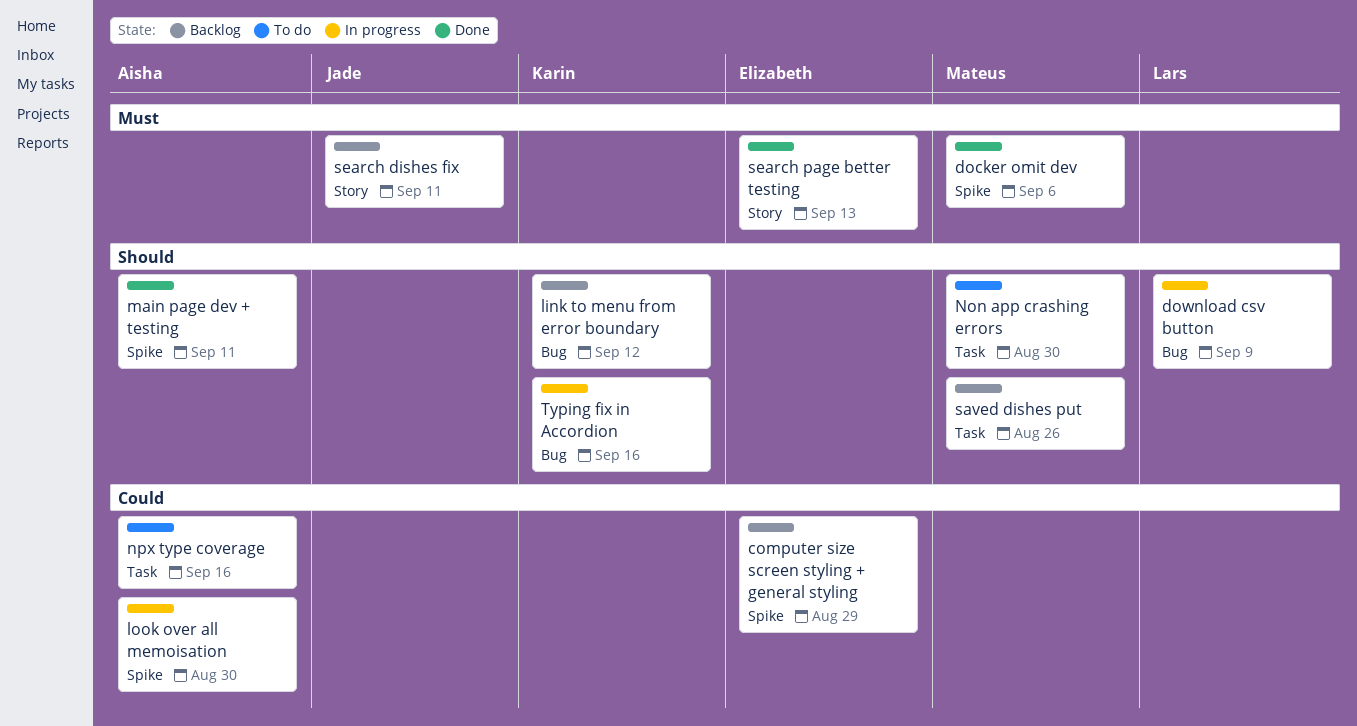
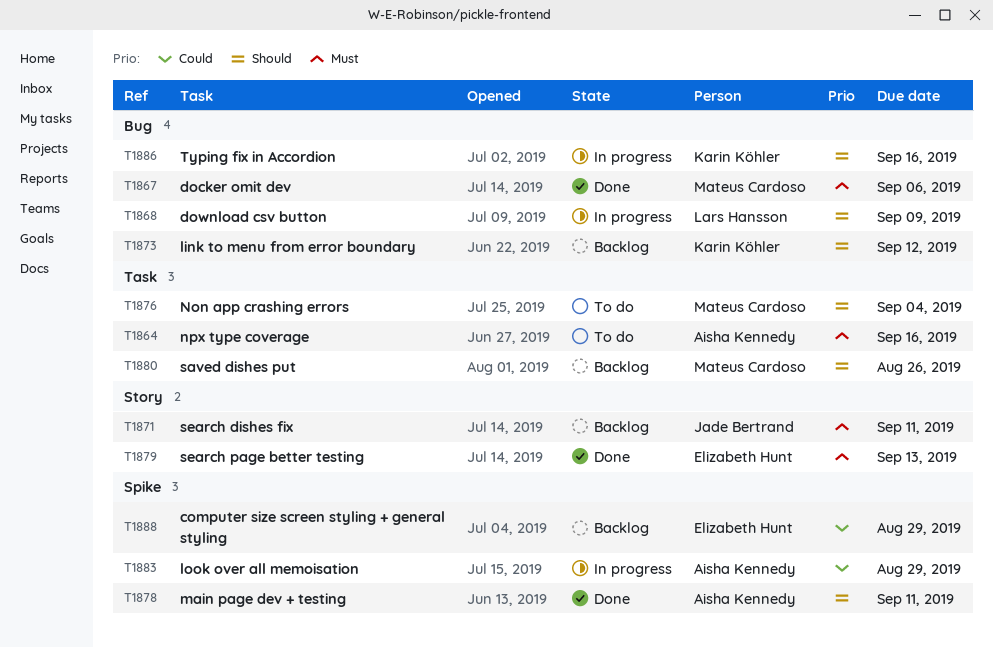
docker omit dev, label: Spike -> Bug
look over all memoisation, due: Aug 30 -> Aug 29
Non app crashing errors, due: Aug 30 -> Sep 4
npx type coverage, priority: Could -> Must

